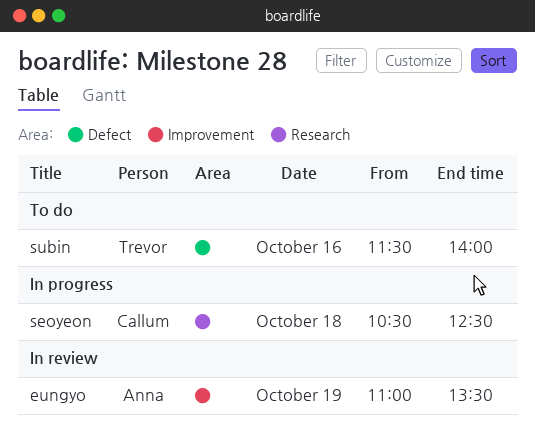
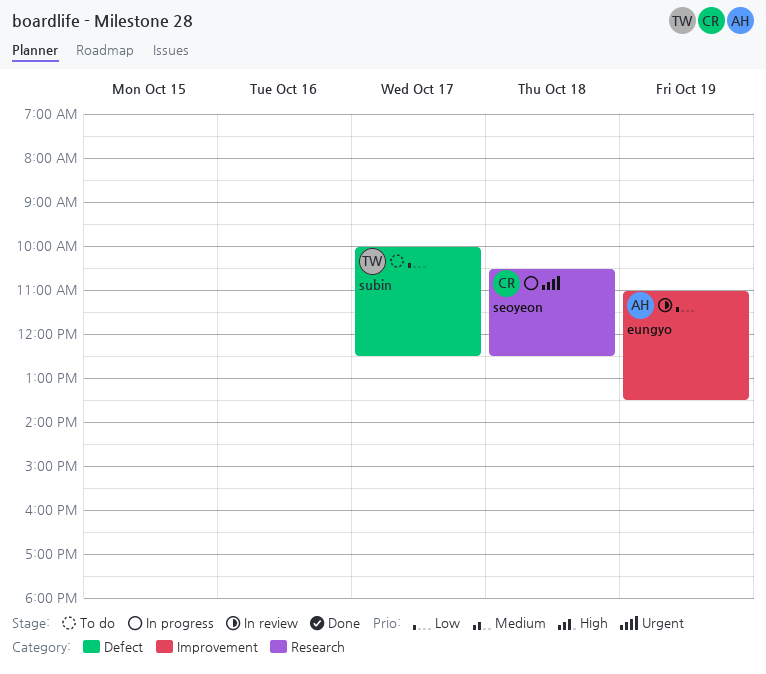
subin, day: Oct 16 -> Oct 17
subin, begins: 11:30 -> 10:00
subin, ends: 14:00 -> 12:30

